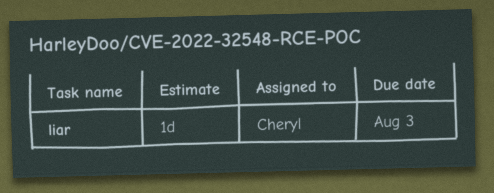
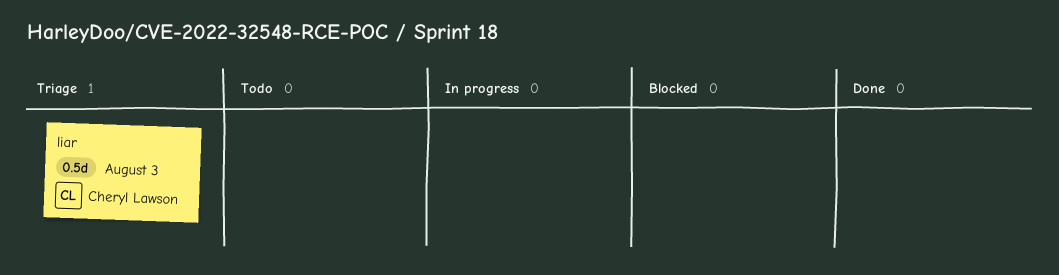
liar, estimate: 1d -> 0.5d

